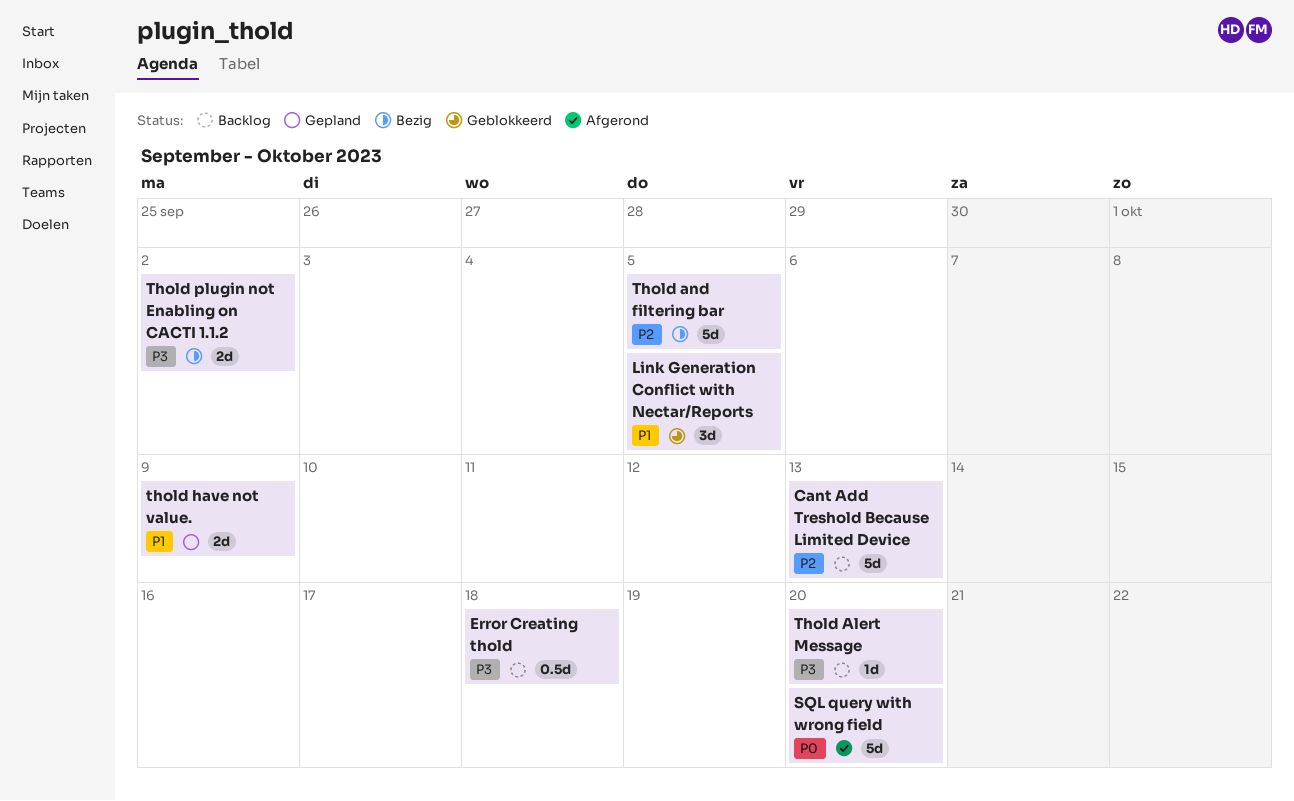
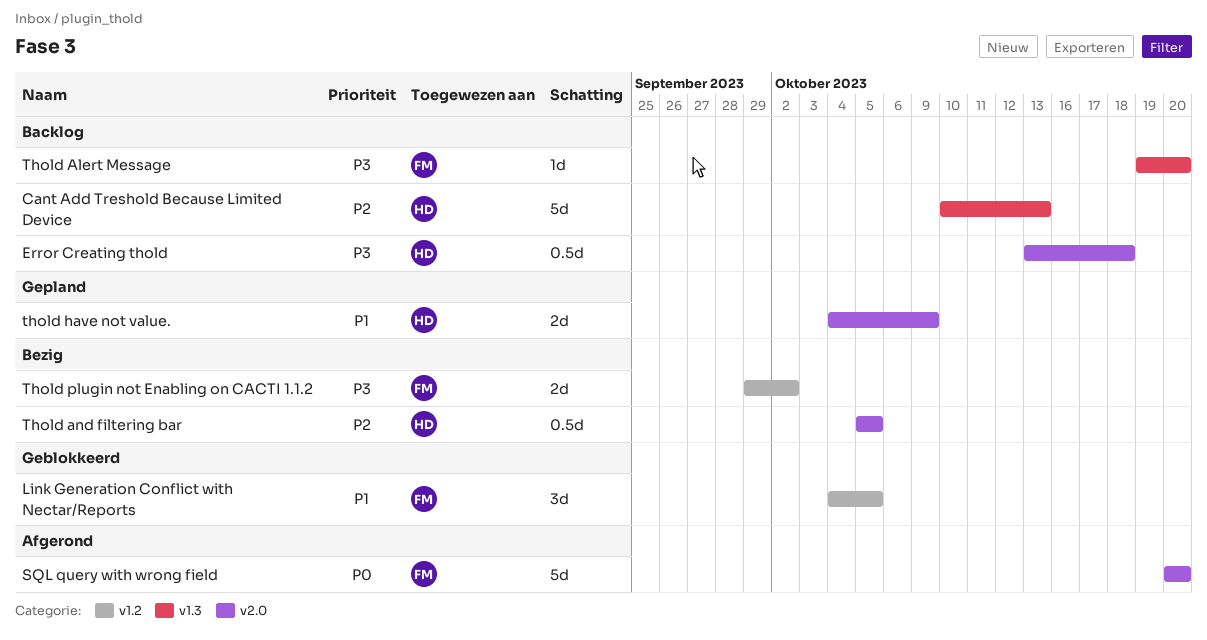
Thold and filtering bar, estimate: 5d -> 0.5d

